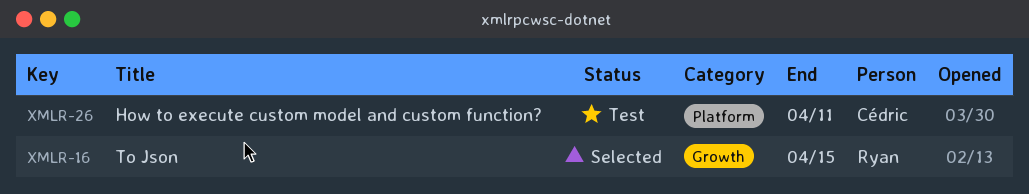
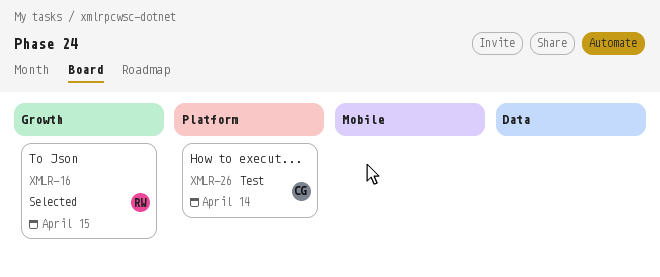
XMLR-26, due: Apr 11 -> Apr 14

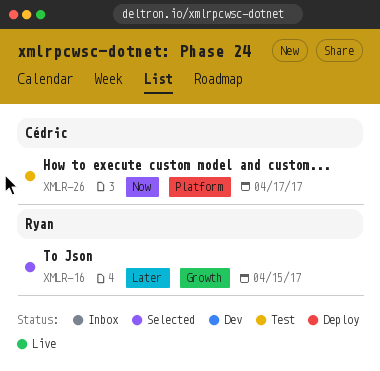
XMLR-26, due: Apr 14 -> Apr 17

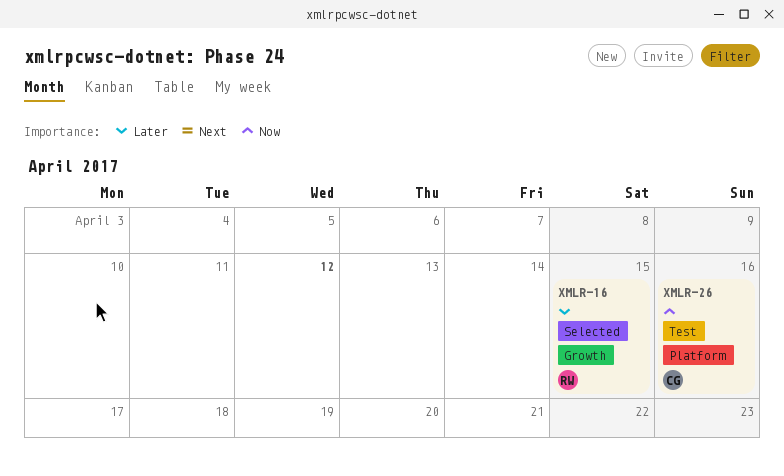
XMLR-26, due: Apr 17 -> Apr 16

